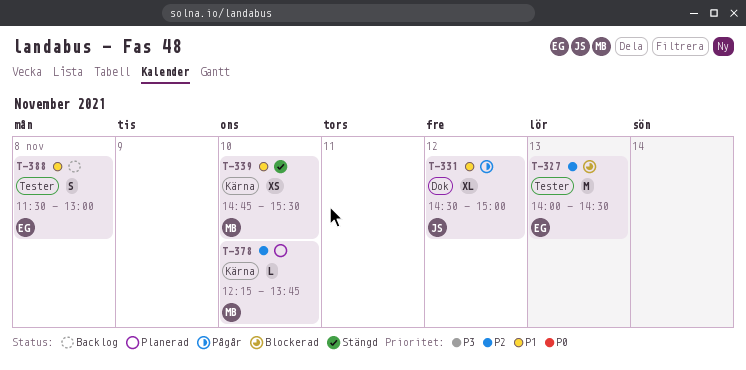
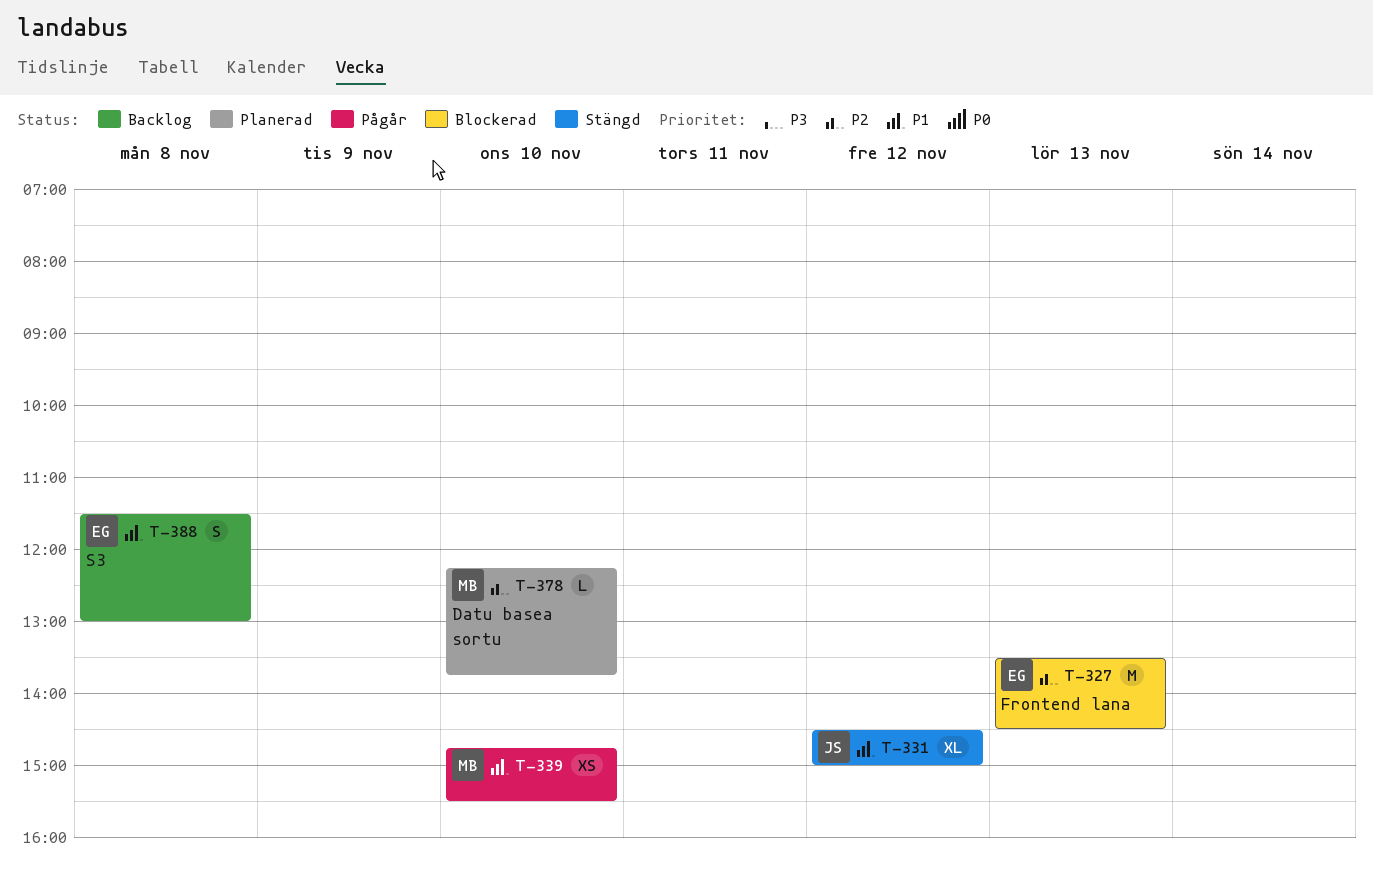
T-327, begins: 14:00 -> 13:30
T-331, status: Pågår -> Stängd
T-339, status: Stängd -> Pågår

